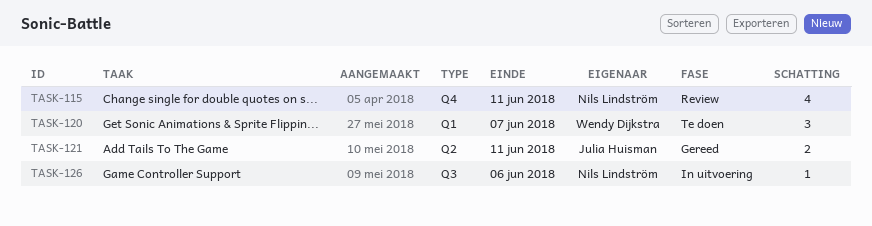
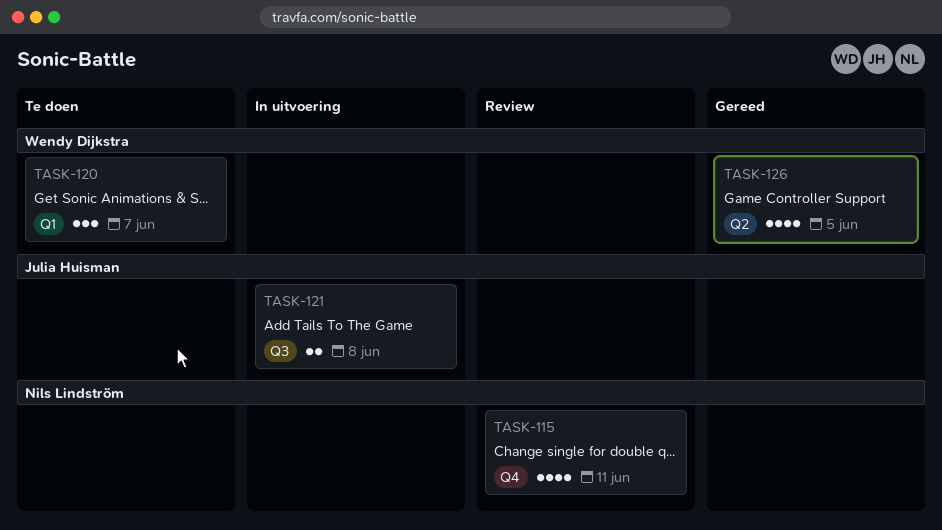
TASK-121, status: Gereed -> In uitvoering
TASK-121, label: Q2 -> Q3
TASK-121, due: Jun 11 -> Jun 8
TASK-126, status: In uitvoering -> Gereed
TASK-126, owner: Nils Lindström -> Wendy Dijkstra
TASK-126, label: Q3 -> Q2
TASK-126, estimate: 1 -> 4
TASK-126, due: Jun 6 -> Jun 5

